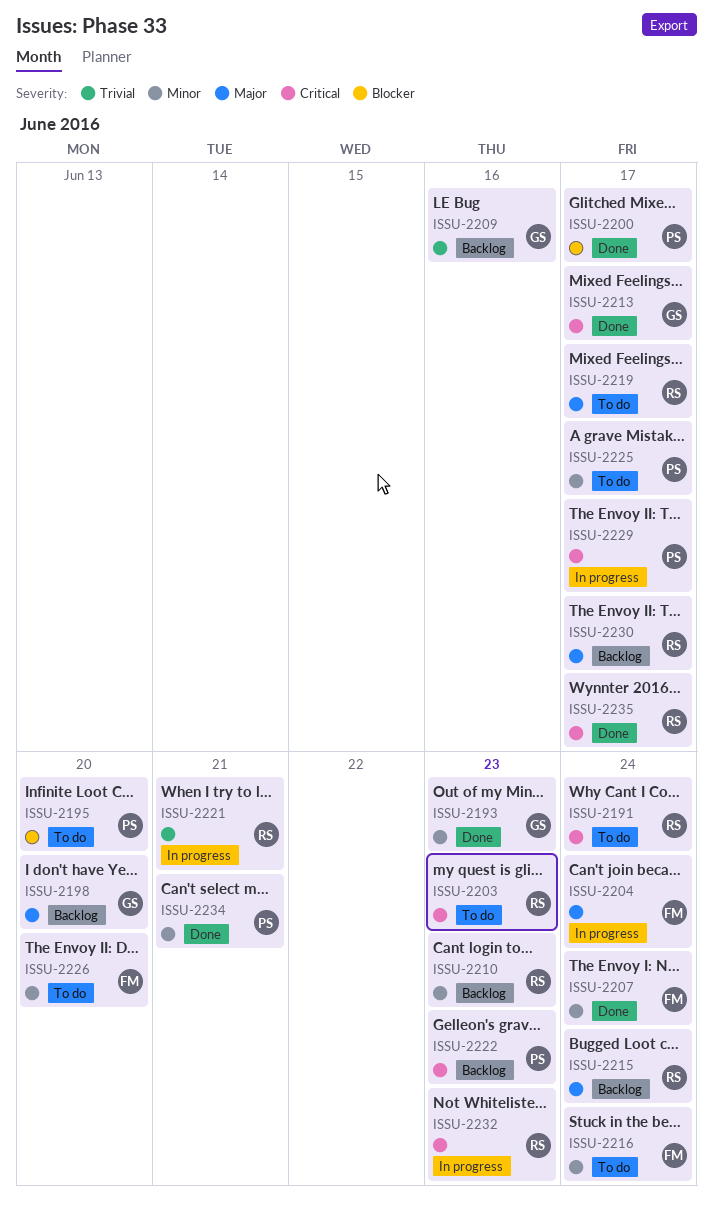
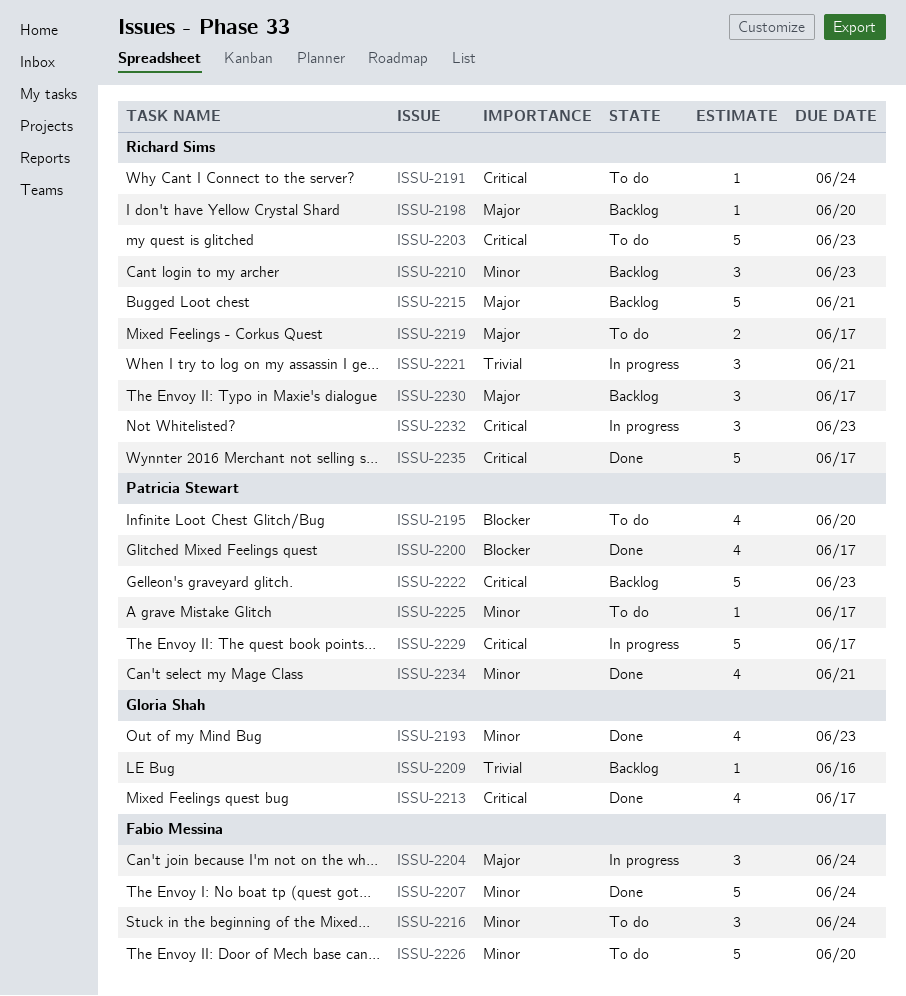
ISSU-2198, owner: Gloria Shah -> Richard Sims
ISSU-2215, due: Jun 24 -> Jun 21

